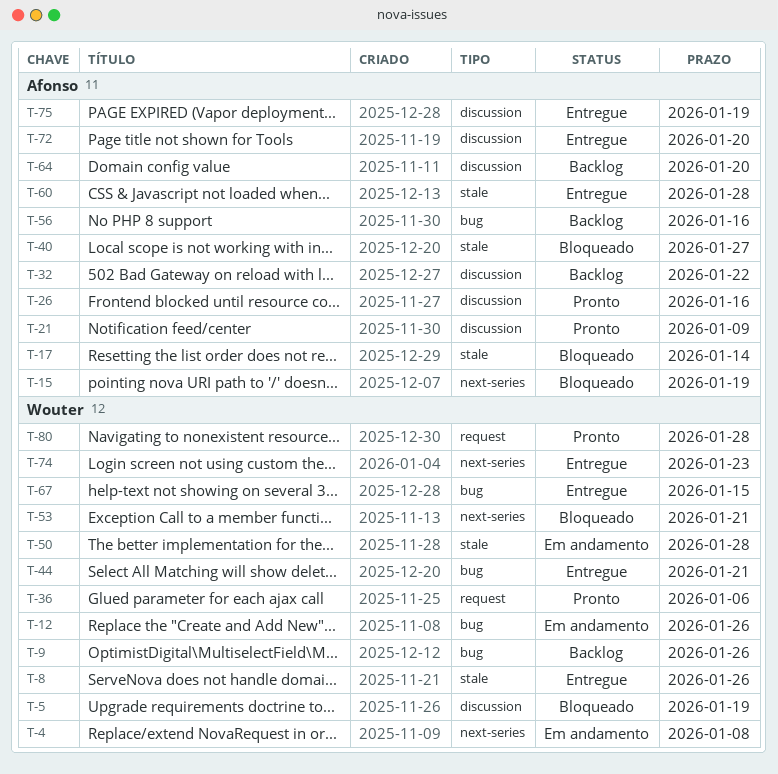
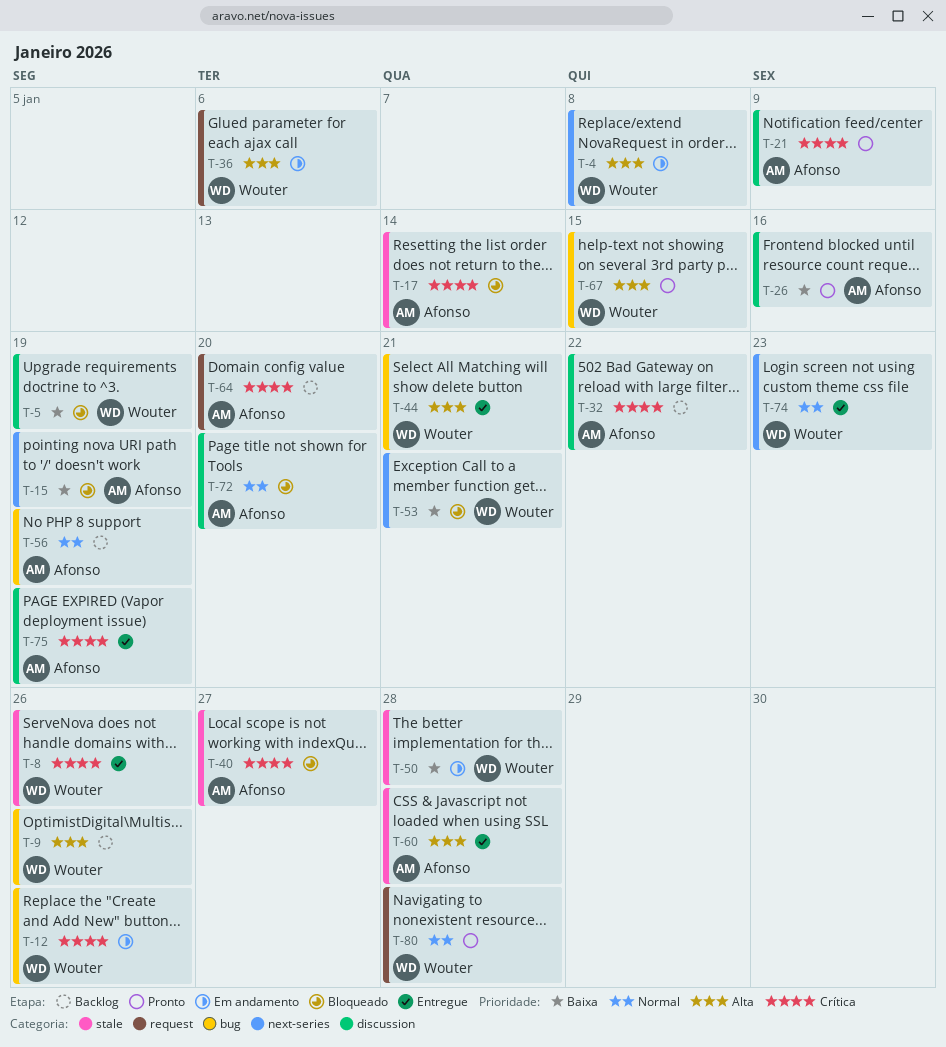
T-36, status: Pronto -> Em andamento
T-56, due: Jan 16 -> Jan 19
T-64, label: discussion -> request
T-67, status: Entregue -> Pronto
T-72, status: Entregue -> Bloqueado

